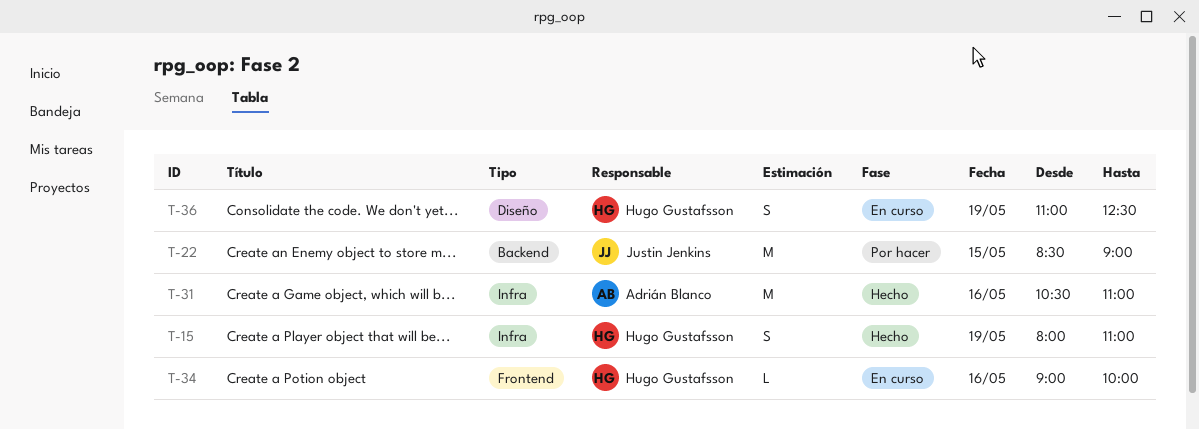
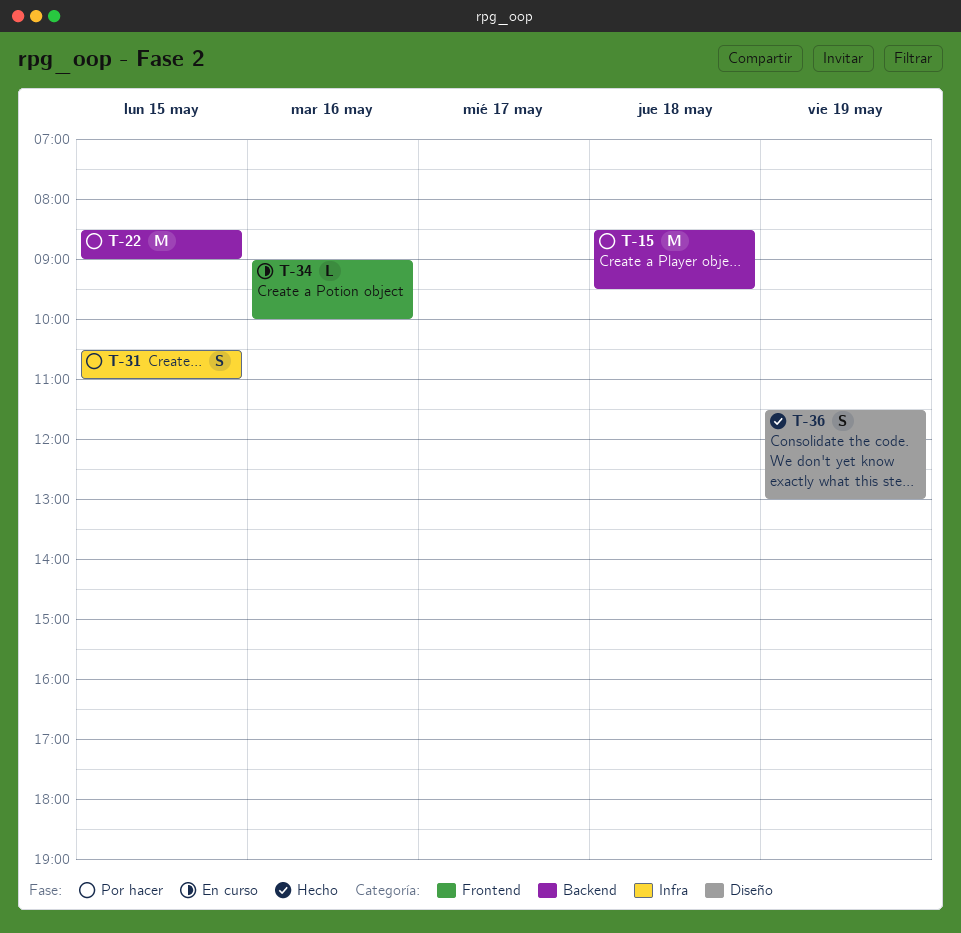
T-15, status: Hecho -> Por hacer
T-15, label: Infra -> Backend
T-15, estimate: S -> M
T-15, day: May 19 -> May 18
T-15, begins: 08:00 -> 08:30
T-15, ends: 11:00 -> 09:30
T-31, status: Hecho -> Por hacer
T-31, estimate: M -> S
T-31, day: May 16 -> May 15
T-36, status: En curso -> Hecho
T-36, begins: 11:00 -> 11:30
T-36, ends: 12:30 -> 13:00

